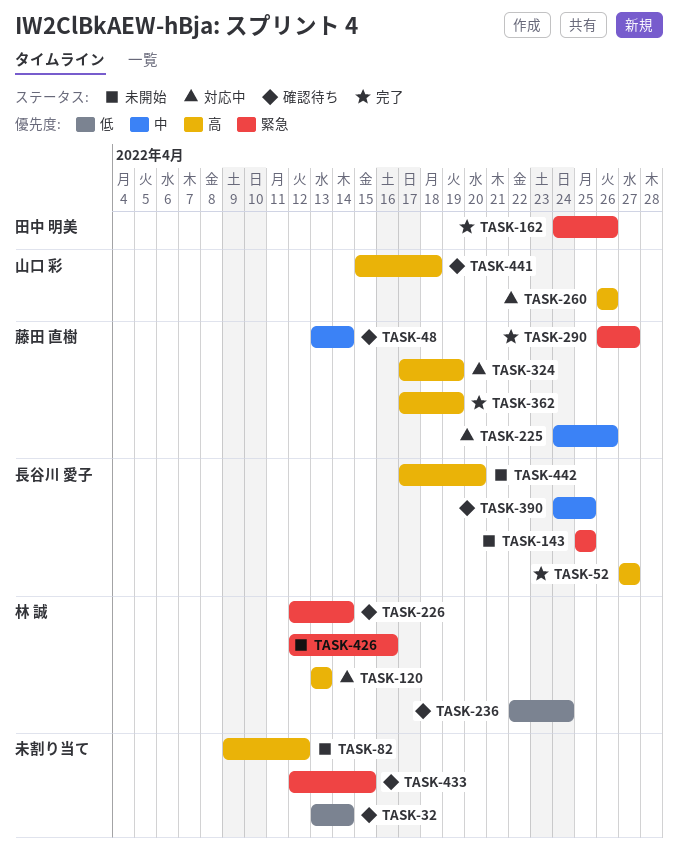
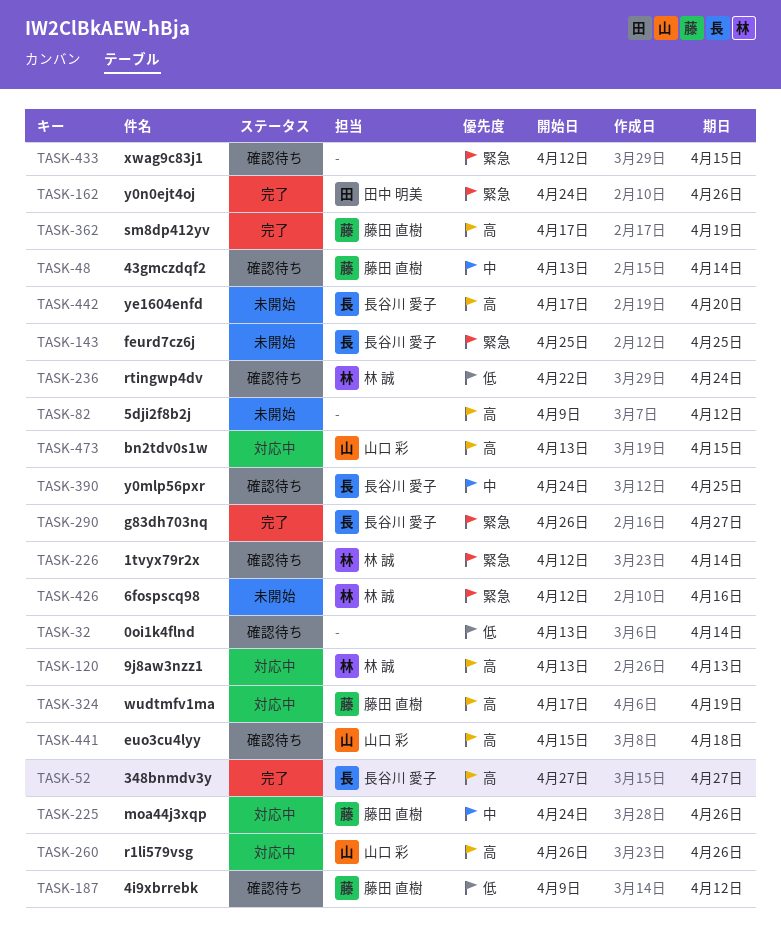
TASK-187: none -> present
TASK-290, owner: 藤田 直樹 -> 長谷川 愛子
TASK-473: none -> present

